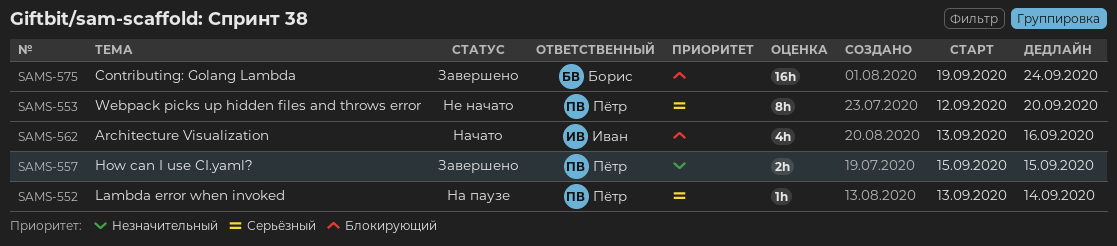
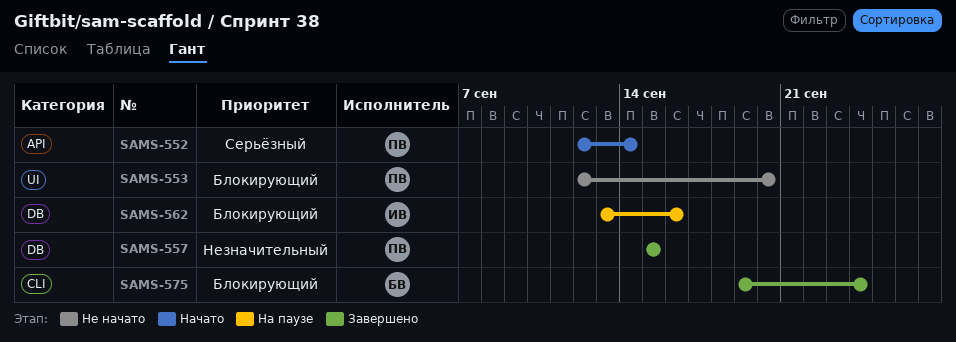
SAMS-552, status: На паузе -> Начато
SAMS-552, start: Sep 13 -> Sep 12
SAMS-553, priority: Серьёзный -> Блокирующий
SAMS-562, status: Начато -> На паузе

